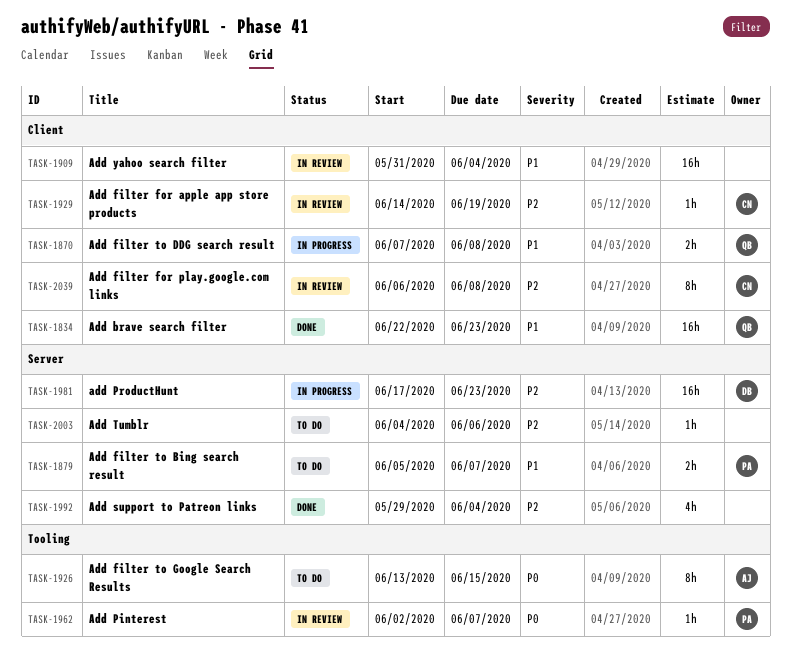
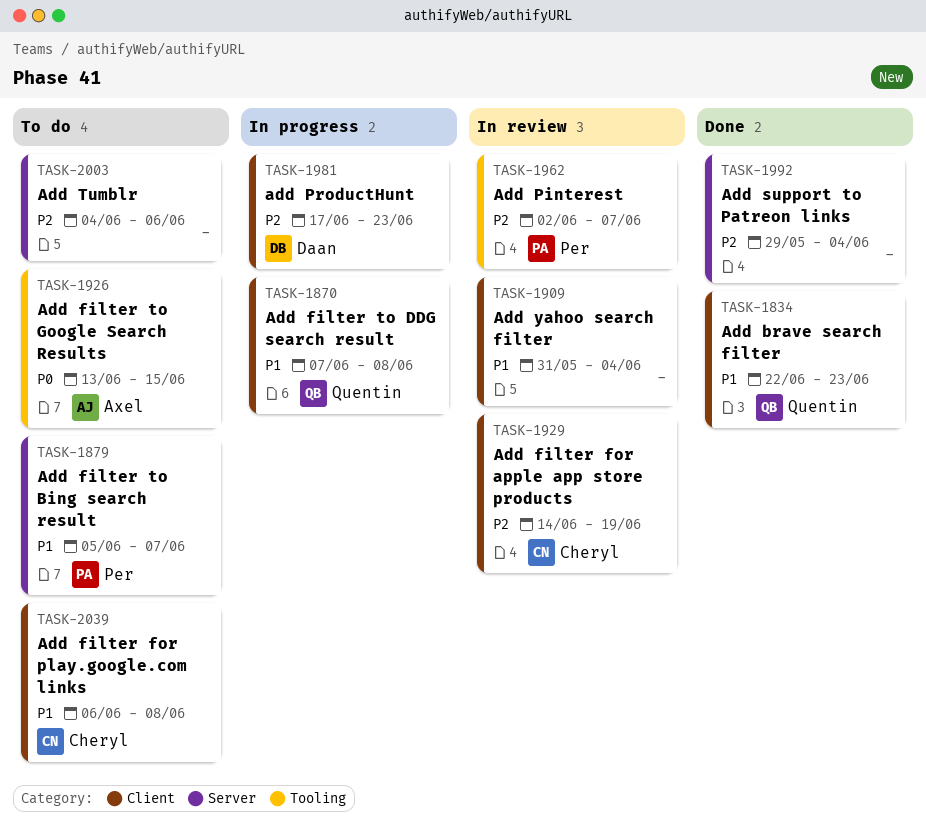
TASK-1962, priority: P0 -> P2
TASK-1981, label: Server -> Client
TASK-2039, status: In review -> To do
TASK-2039, priority: P2 -> P1

